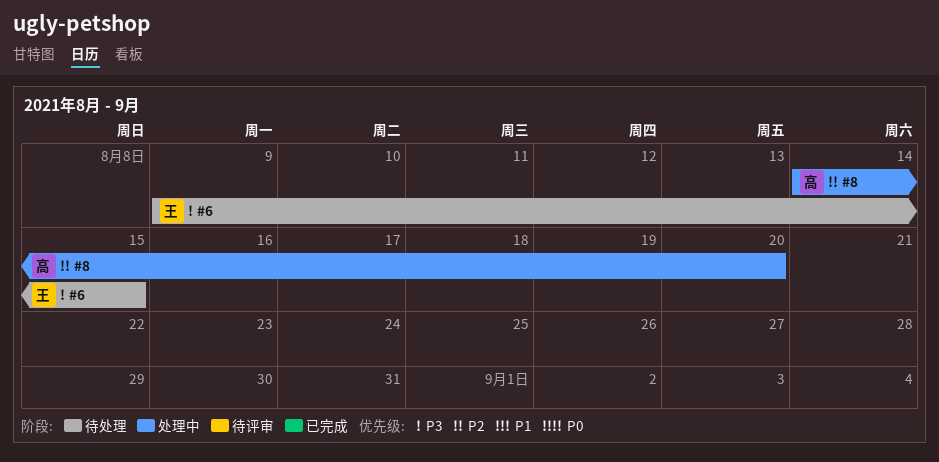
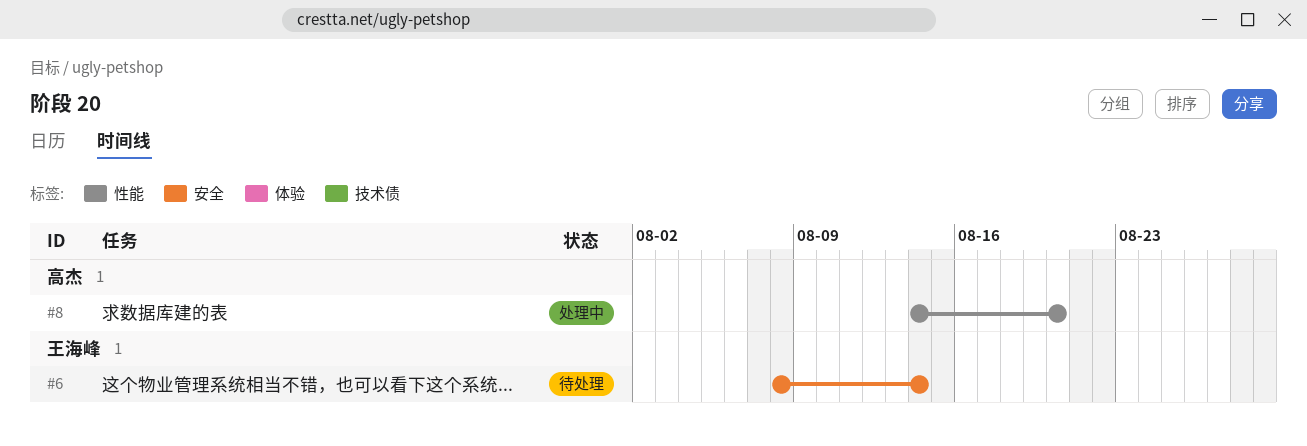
#6, start: Aug 9 -> Aug 8
#6, due: Aug 15 -> Aug 14

